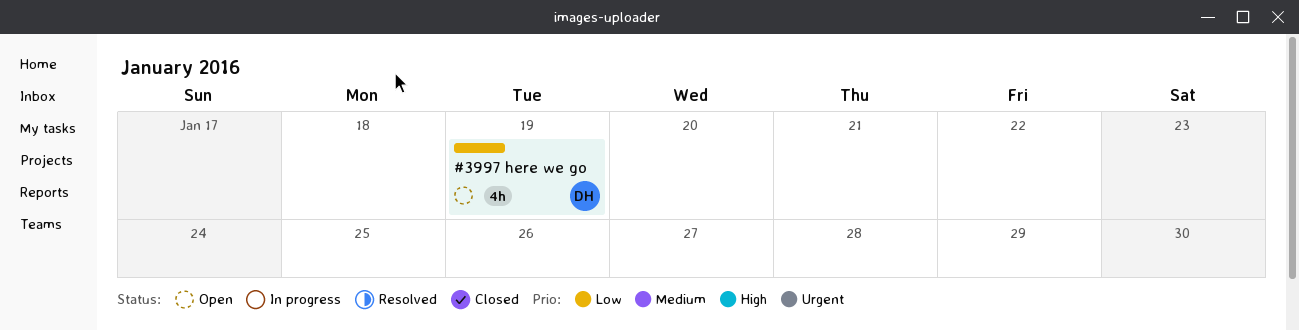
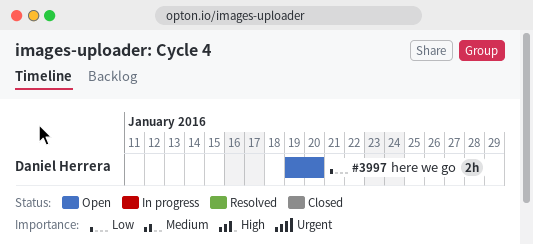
#3997, estimate: 4h -> 2h
#3997, due: Jan 19 -> Jan 20

